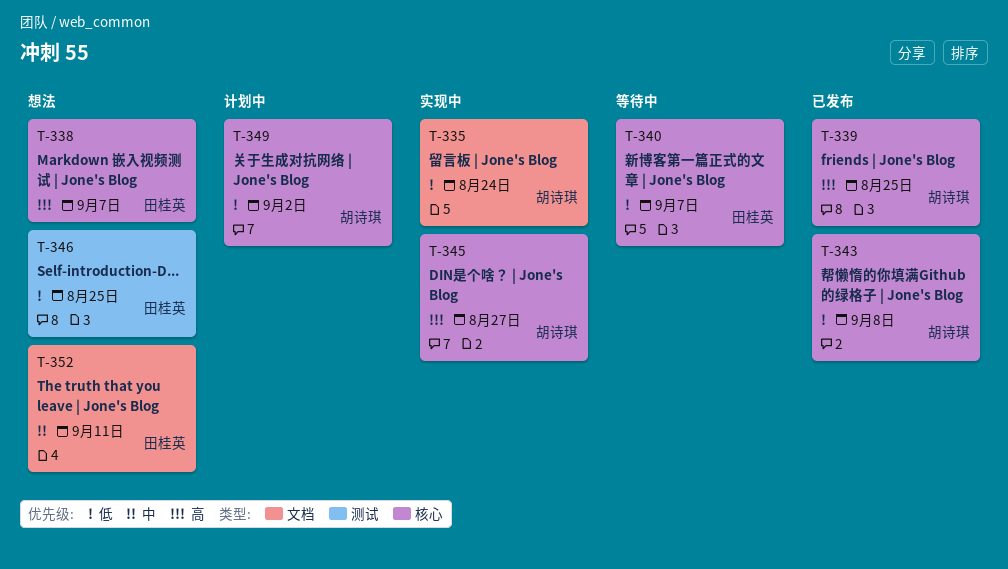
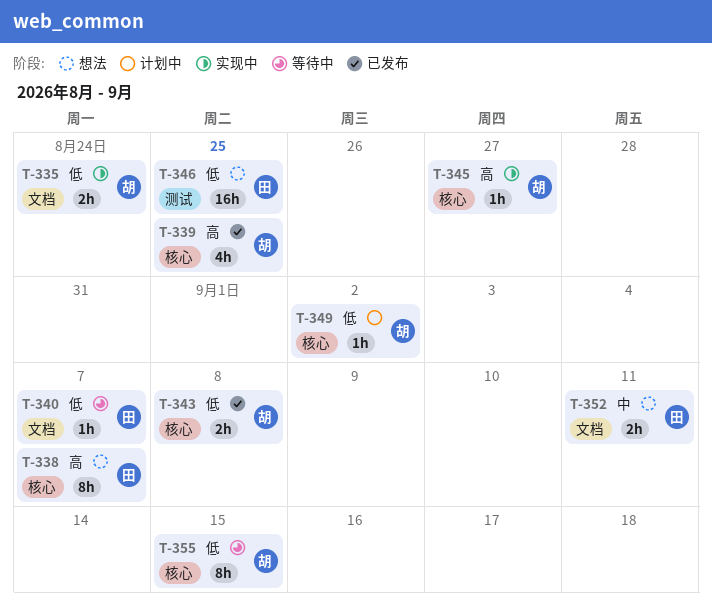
T-340, label: 核心 -> 文档
T-355: none -> present

